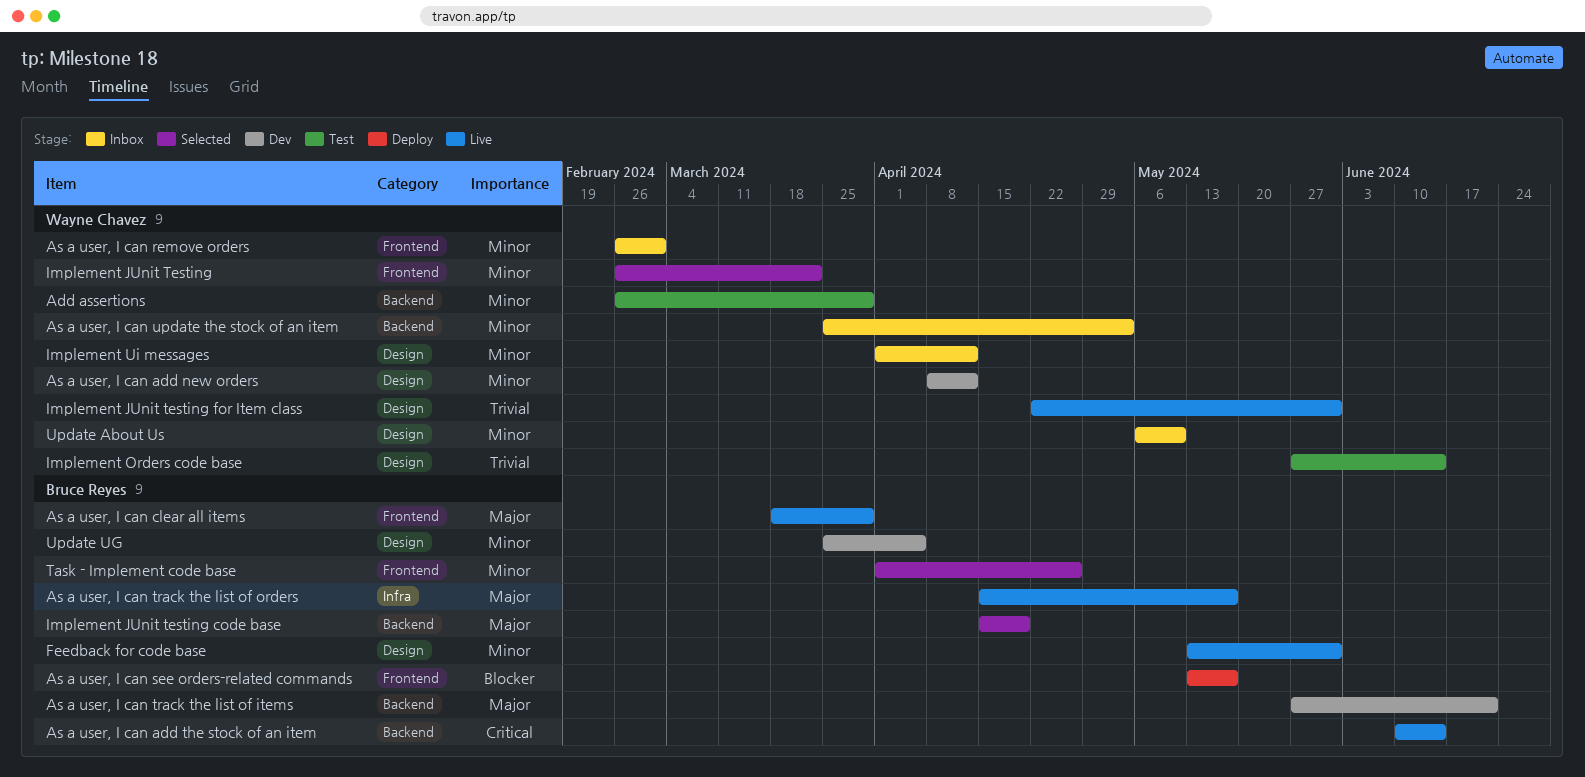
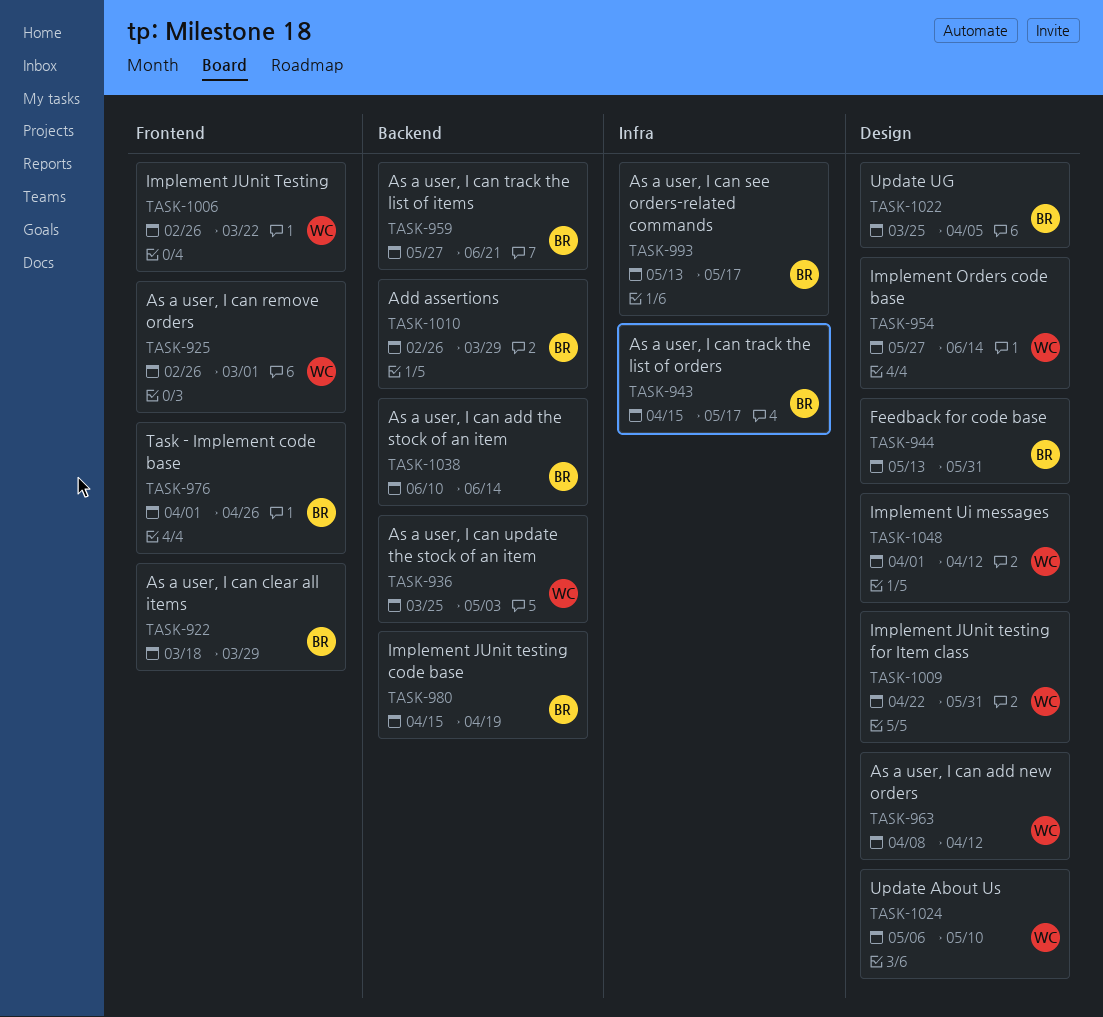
Add assertions, owner: Wayne Chavez -> Bruce Reyes
As a user, I can see orders-related commands, label: Frontend -> Infra

